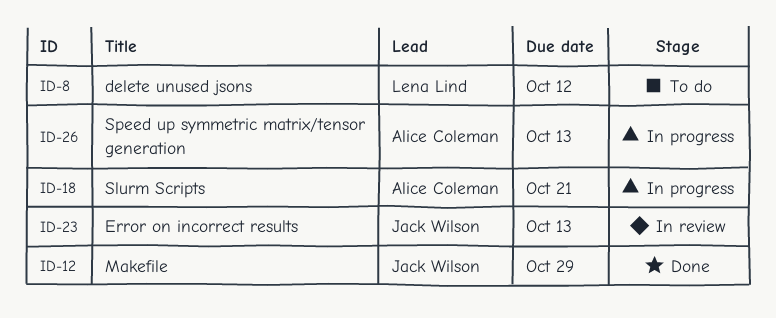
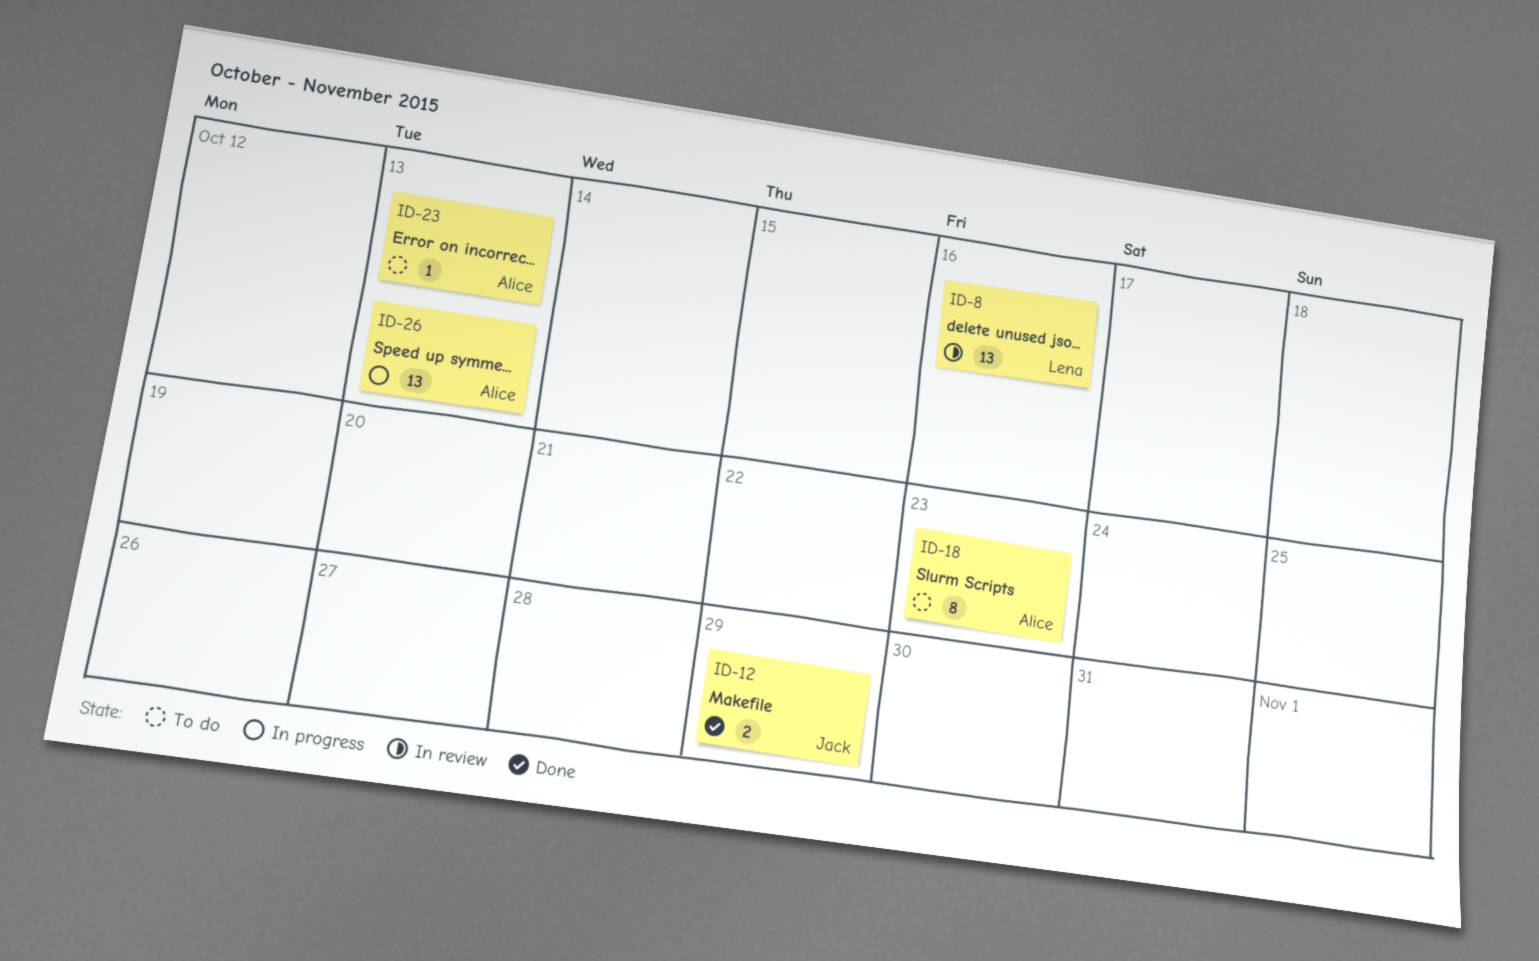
ID-8, status: To do -> In review
ID-8, due: Oct 12 -> Oct 16
ID-18, status: In progress -> To do
ID-18, due: Oct 21 -> Oct 23
ID-23, status: In review -> To do
ID-23, owner: Jack Wilson -> Alice Coleman

